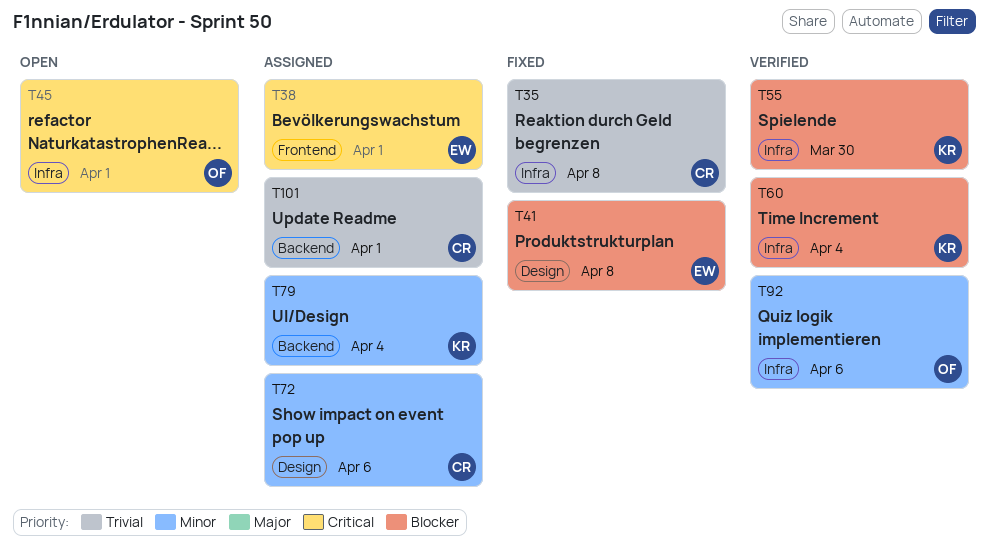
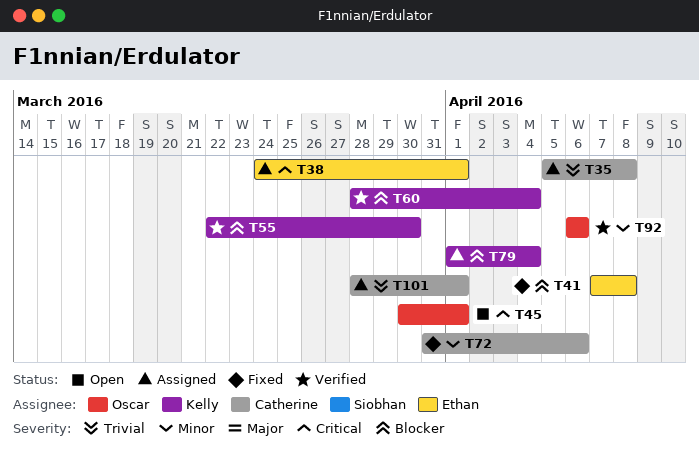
T35, status: Fixed -> Assigned
T72, status: Assigned -> Fixed
T79, priority: Minor -> Blocker

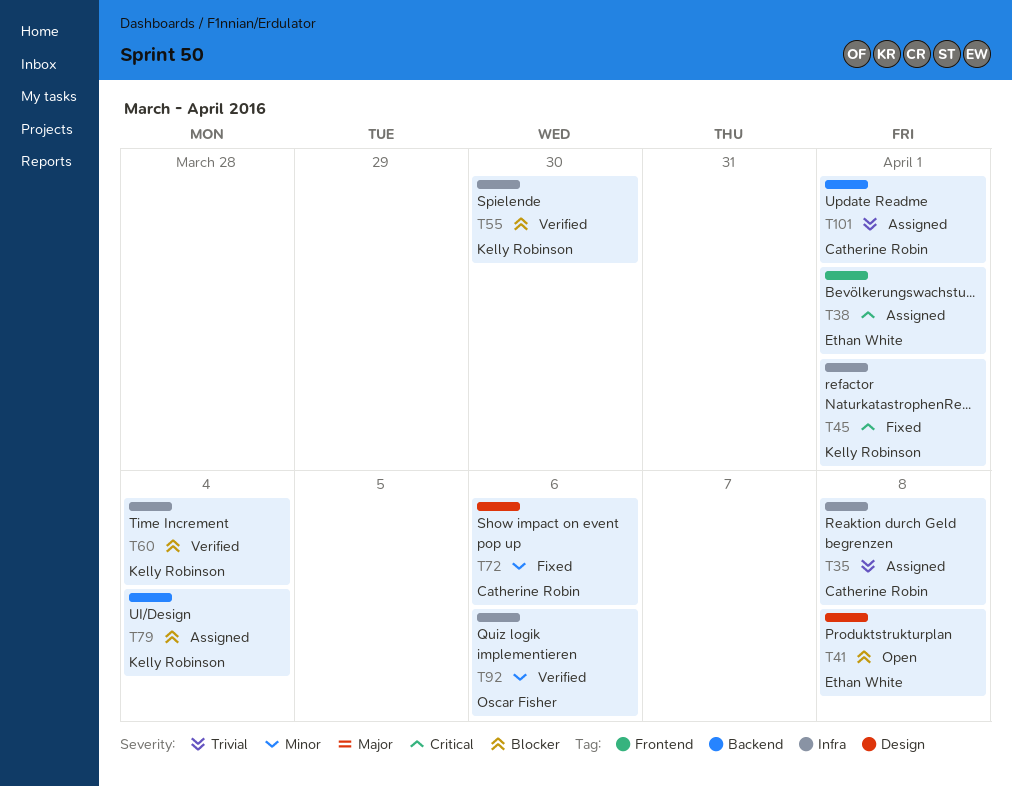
T41, status: Fixed -> Open
T45, status: Open -> Fixed
T45, owner: Oscar Fisher -> Kelly Robinson

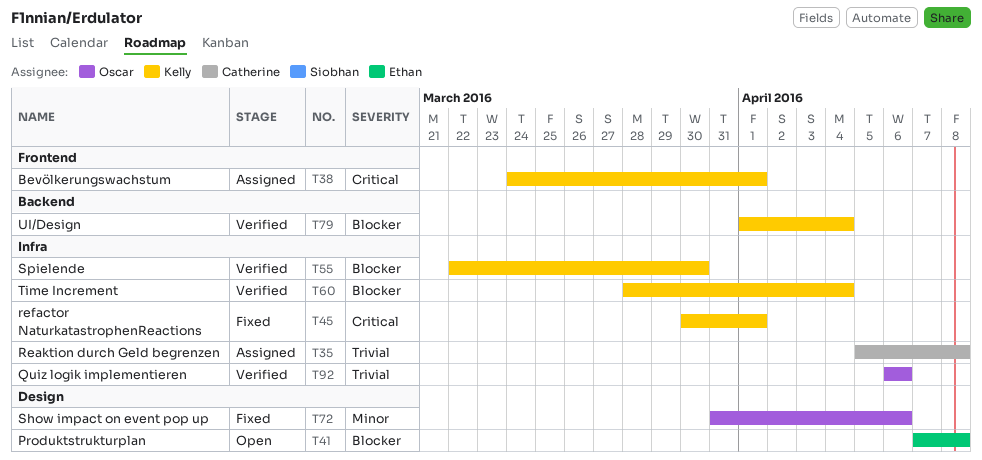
T38, owner: Ethan White -> Kelly Robinson
T72, owner: Catherine Robin -> Oscar Fisher
T79, status: Assigned -> Verified
T92, priority: Minor -> Trivial
T101: present -> none

